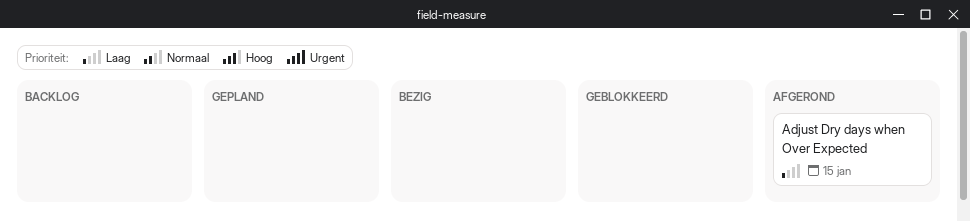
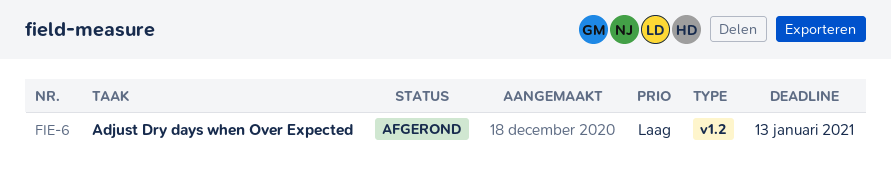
Adjust Dry days when Over Expected, due: Jan 15 -> Jan 13

